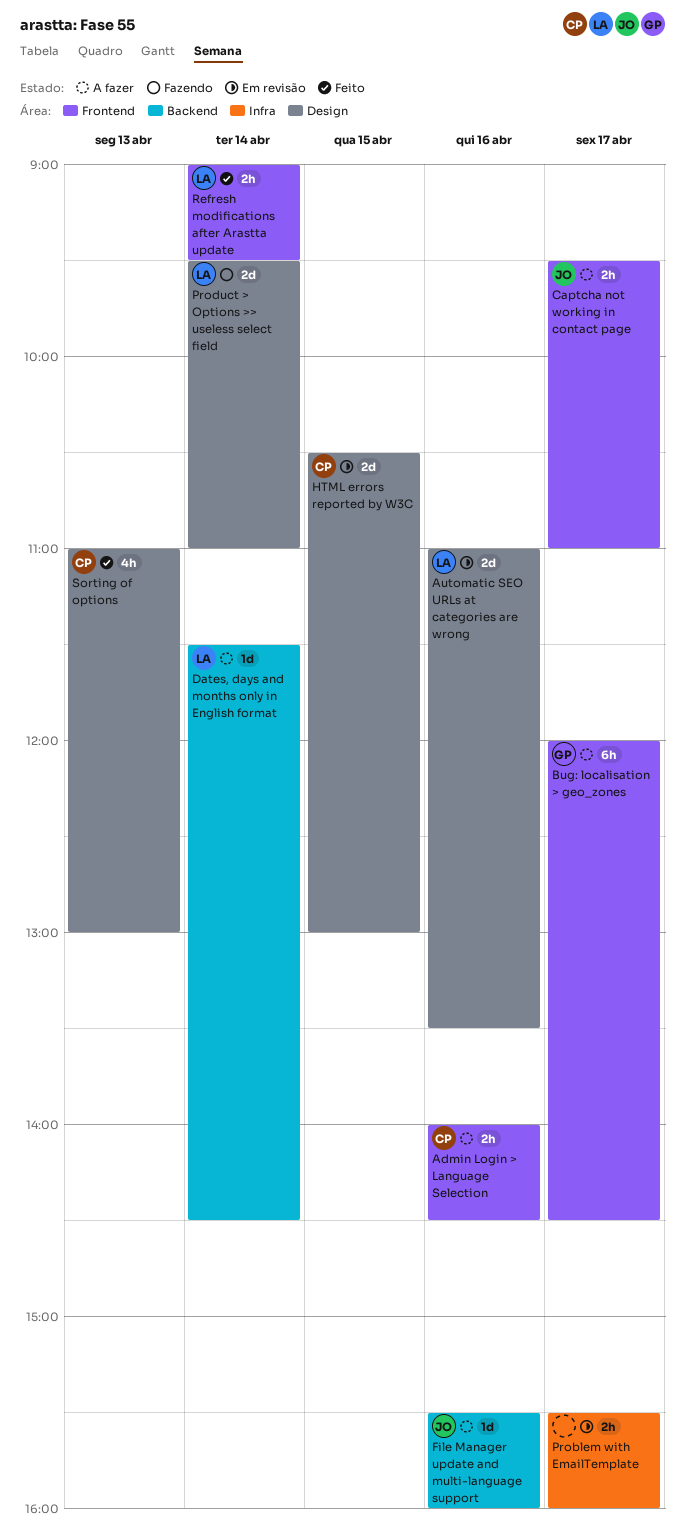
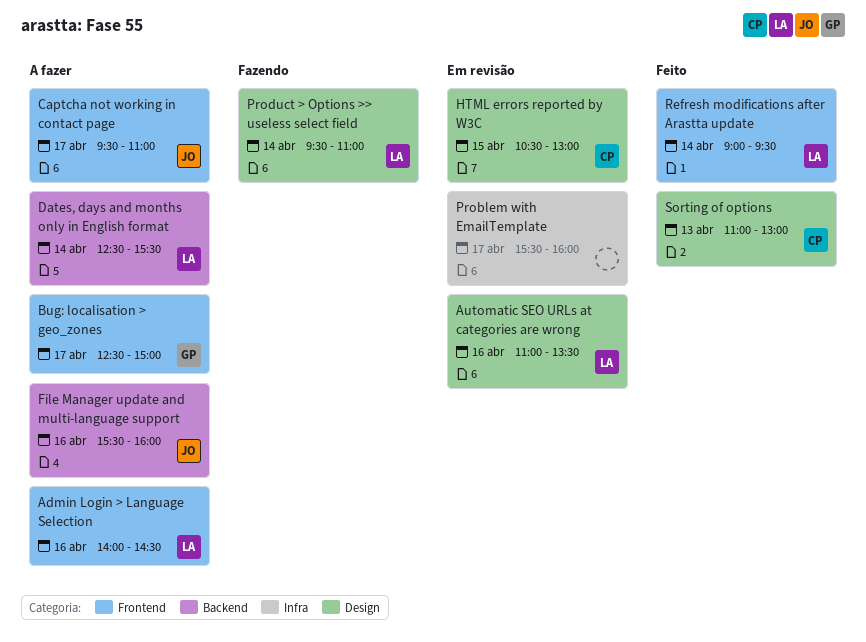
Admin Login > Language Selection, owner: CP -> LA
Bug: localisation > geo_zones, begins: 12:00 -> 12:30
Bug: localisation > geo_zones, ends: 14:30 -> 15:00
Dates, days and months only in English format, begins: 11:30 -> 12:30
Dates, days and months only in English format, ends: 14:30 -> 15:30

